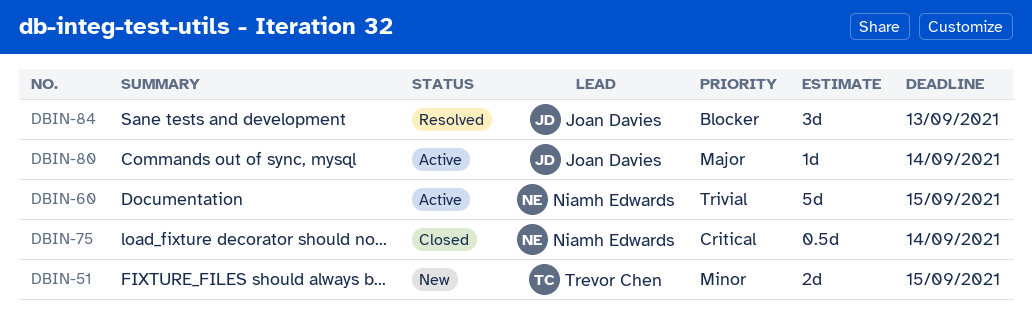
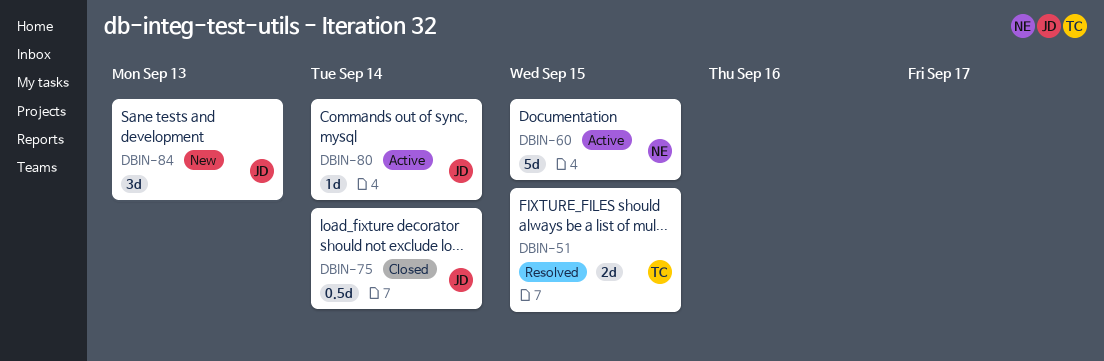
DBIN-51, status: New -> Resolved
DBIN-75, owner: Niamh Edwards -> Joan Davies
DBIN-84, status: Resolved -> New

